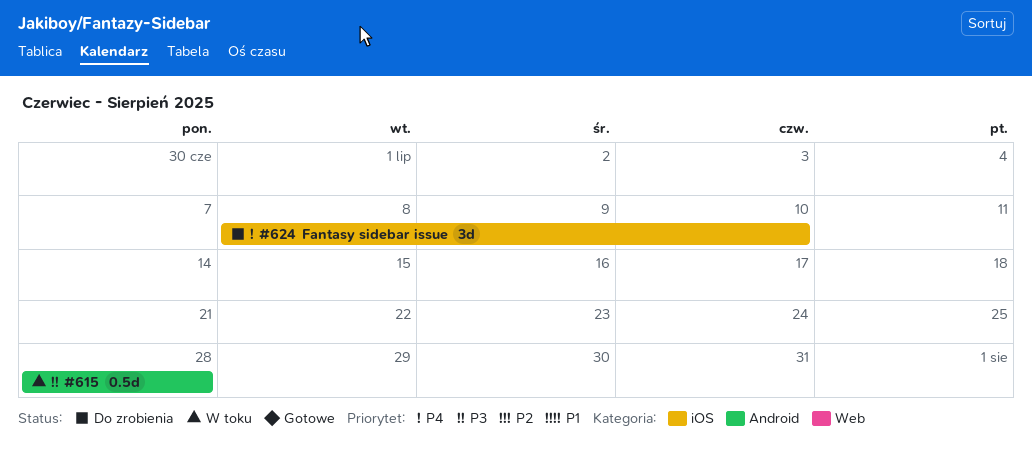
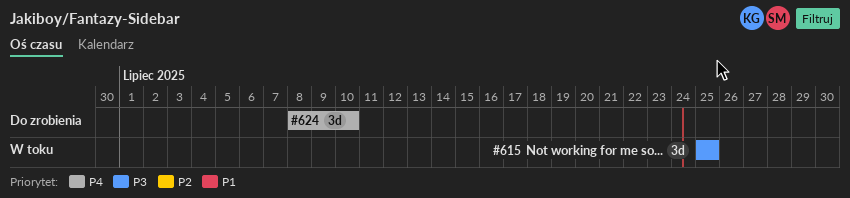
#615, estimate: 0.5d -> 3d
#615, start: Jul 28 -> Jul 25
#615, due: Jul 28 -> Jul 25

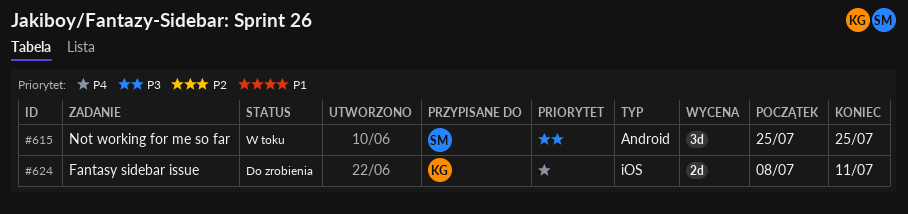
#624, estimate: 3d -> 2d
#624, due: Jul 10 -> Jul 11

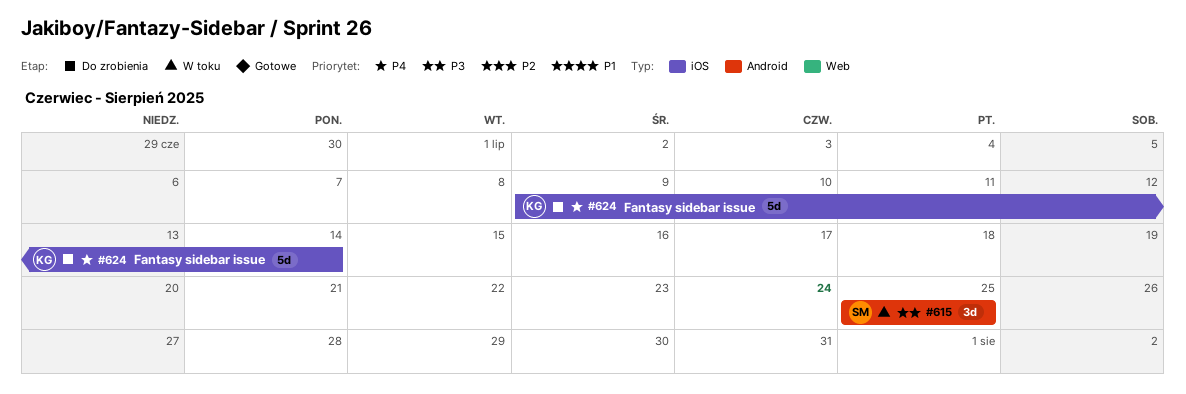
#624, estimate: 2d -> 5d
#624, start: Jul 8 -> Jul 9
#624, due: Jul 11 -> Jul 14

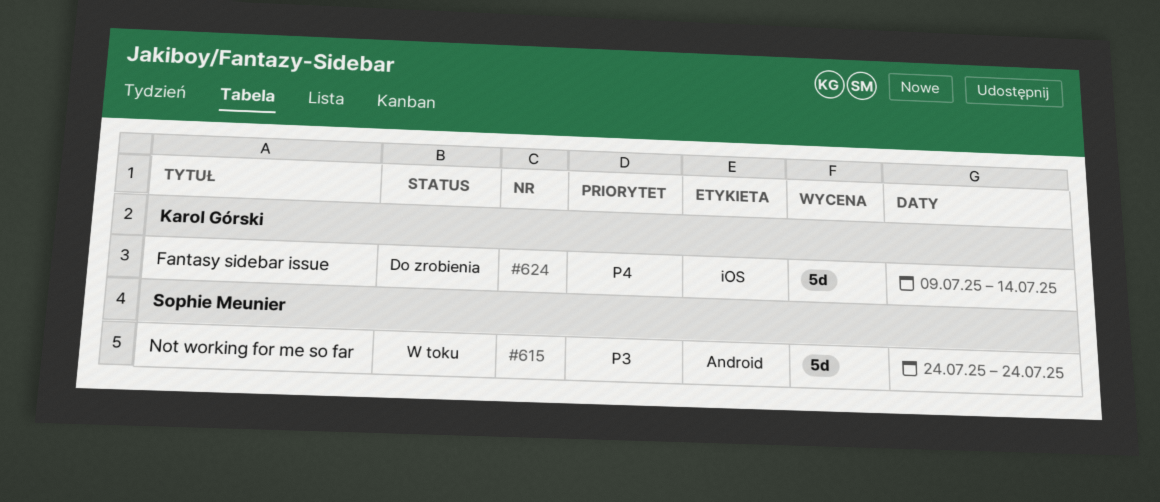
#615, estimate: 3d -> 5d
#615, start: Jul 25 -> Jul 24
#615, due: Jul 25 -> Jul 24

